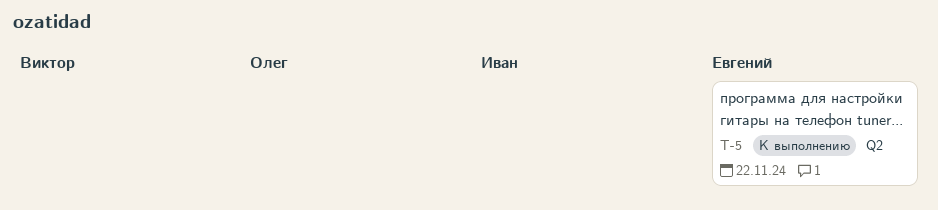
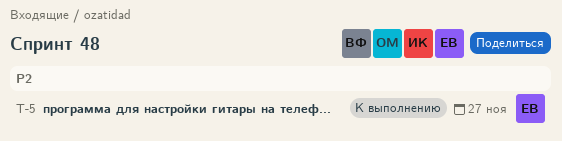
T-5, due: Nov 22 -> Nov 27

